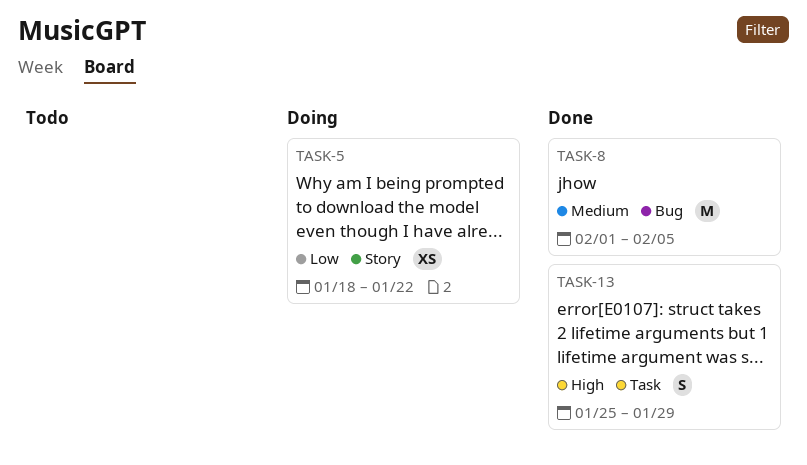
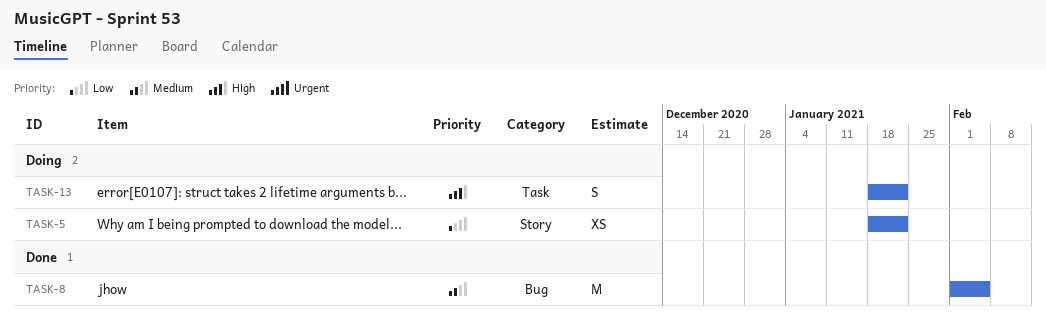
TASK-13, status: Done -> Doing
TASK-13, start: Jan 25 -> Jan 18
TASK-13, due: Jan 29 -> Jan 22

